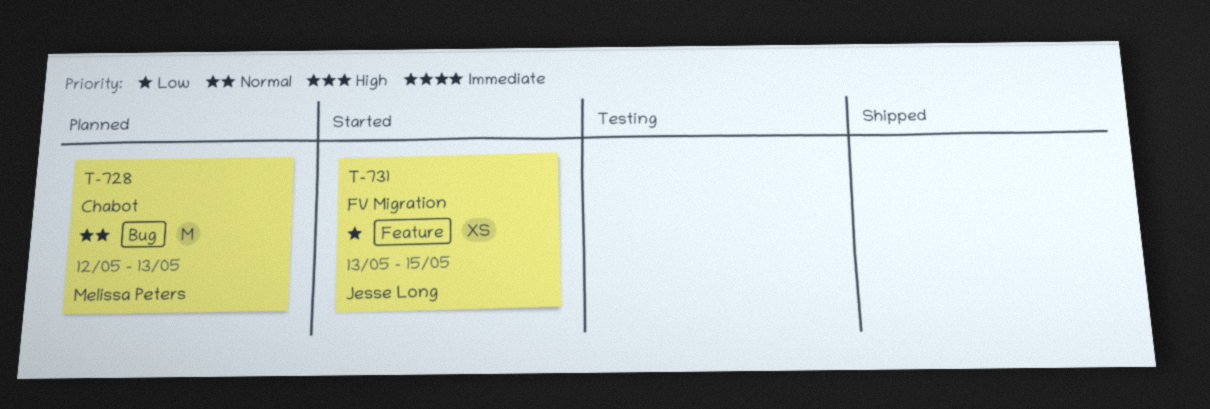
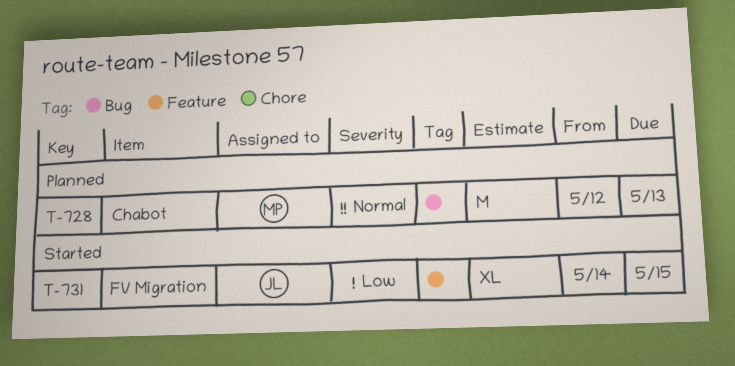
T-731, estimate: XS -> XL
T-731, start: May 13 -> May 14

